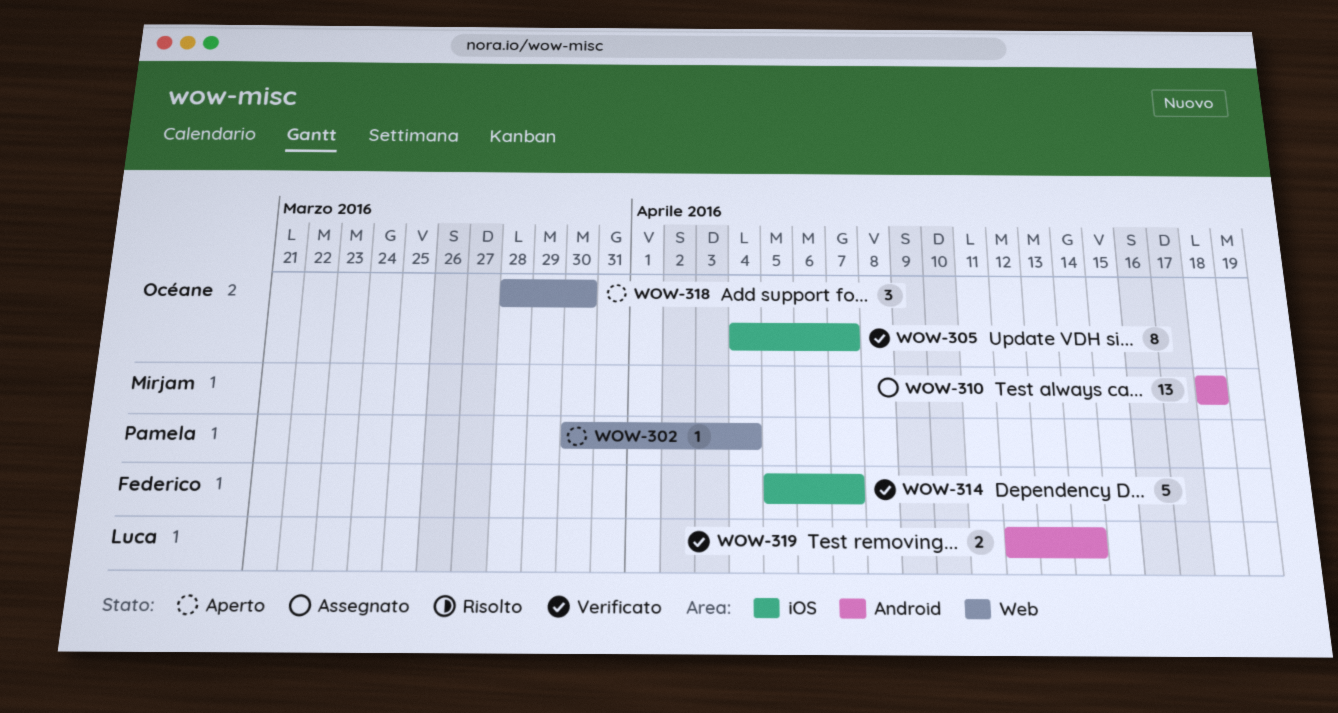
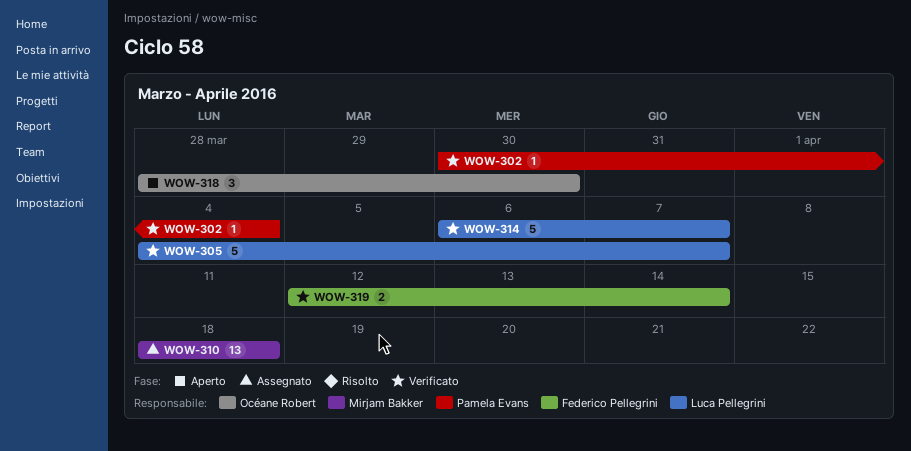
WOW-302, status: Aperto -> Verificato
WOW-305, owner: Océane Robert -> Luca Pellegrini
WOW-305, estimate: 8 -> 5
WOW-314, owner: Federico Pellegrini -> Luca Pellegrini
WOW-314, start: Apr 5 -> Apr 6
WOW-319, owner: Luca Pellegrini -> Federico Pellegrini

